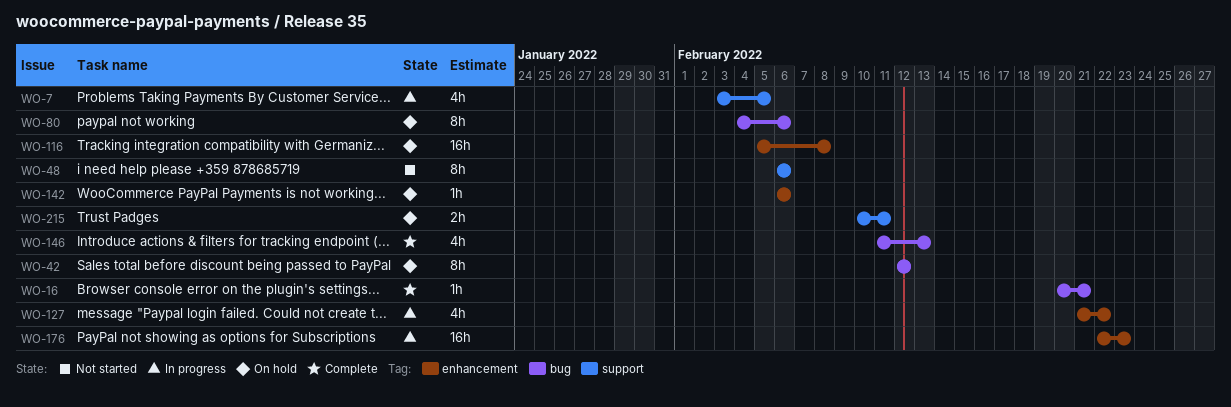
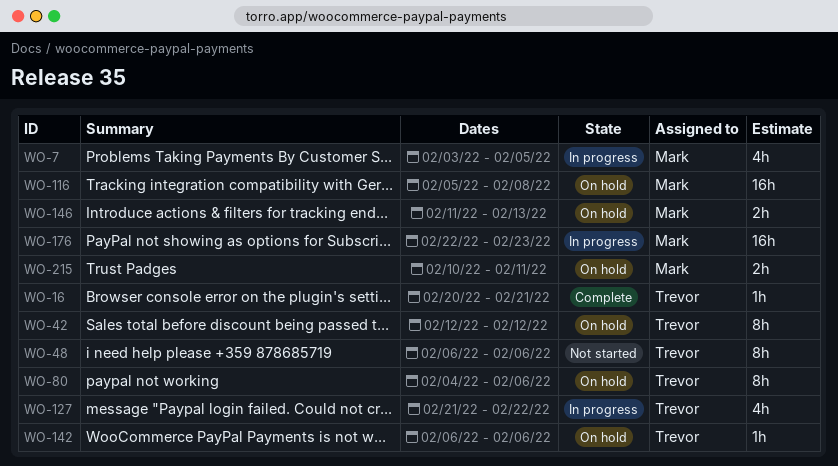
WO-146, status: Complete -> On hold
WO-146, estimate: 4h -> 2h

